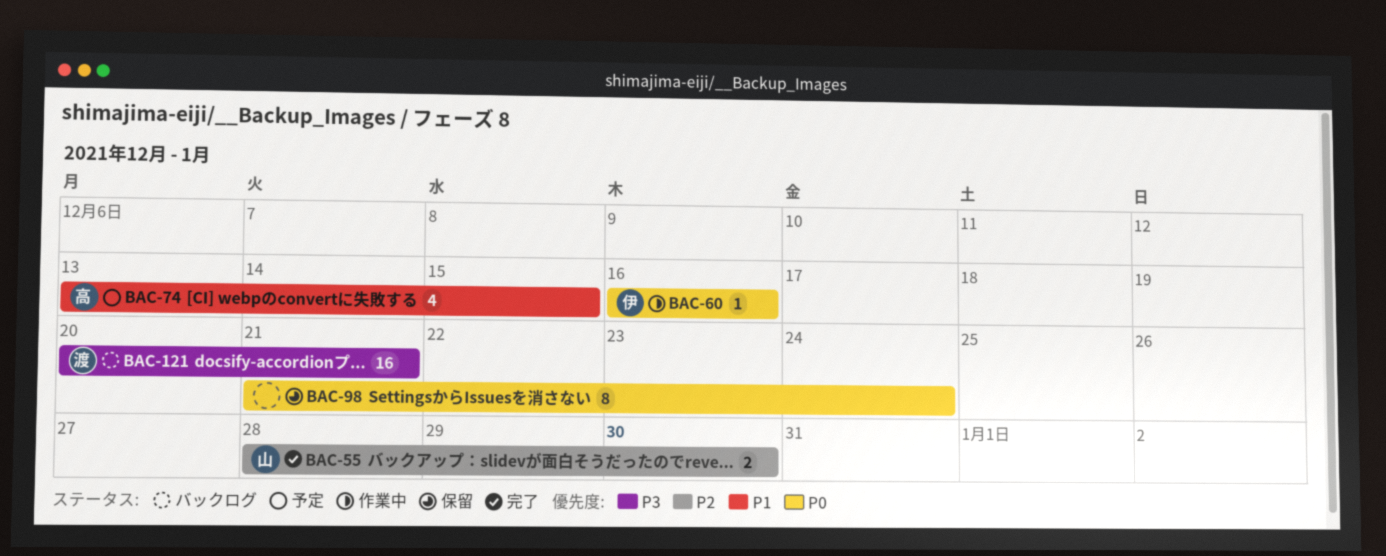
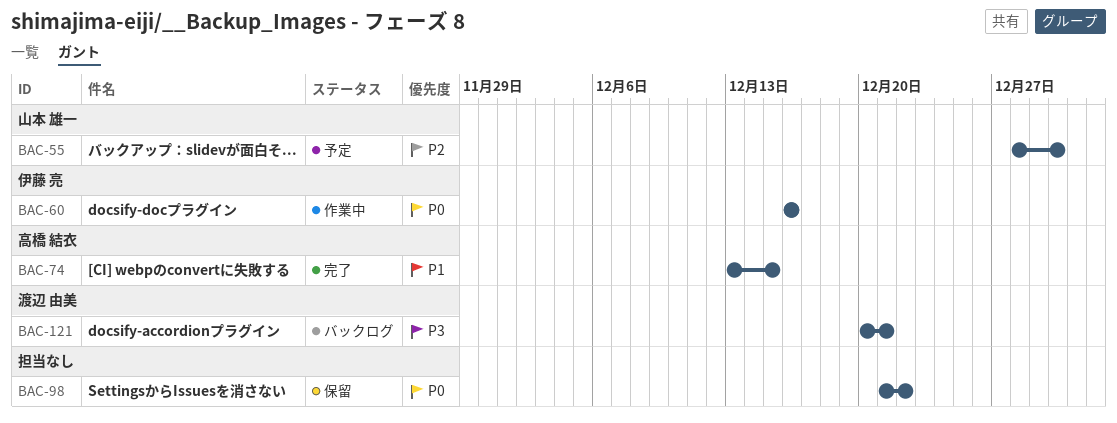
BAC-55, status: 完了 -> 予定
BAC-74, status: 予定 -> 完了
BAC-98, due: Dec 24 -> Dec 22

